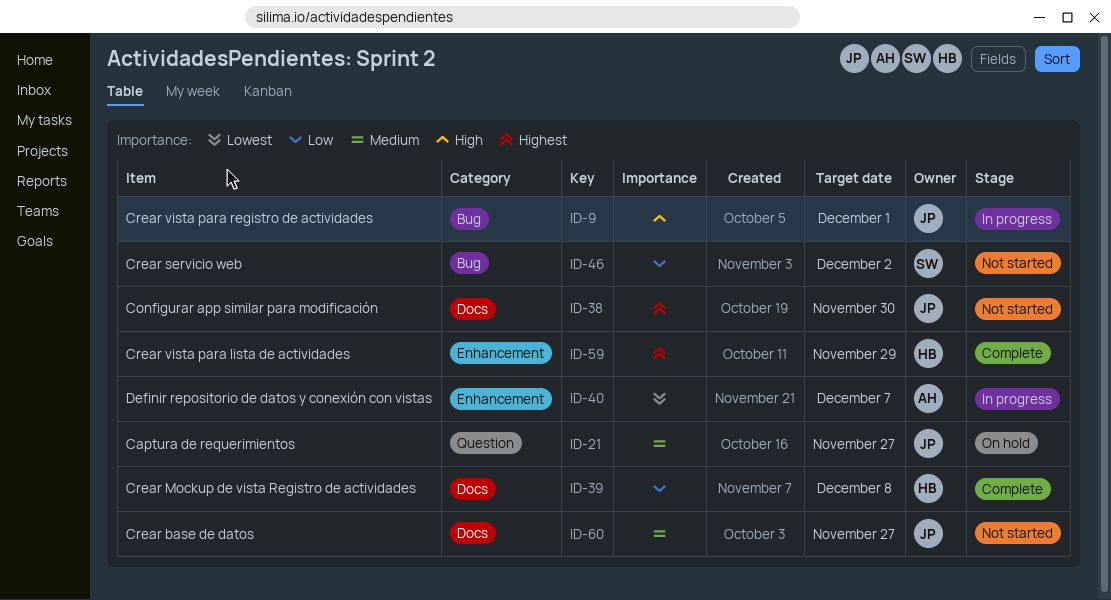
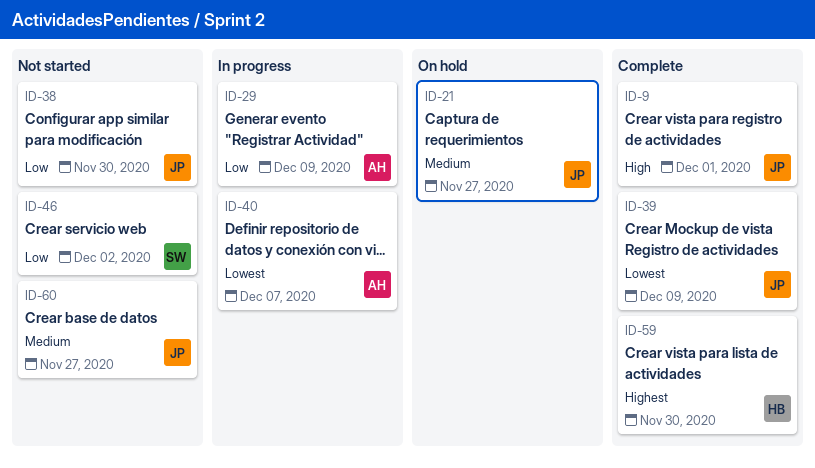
ID-9, status: In progress -> Complete
ID-29: none -> present
ID-38, priority: Highest -> Low
ID-39, owner: HB -> JP
ID-39, priority: Low -> Lowest
ID-39, due: Dec 8 -> Dec 9
ID-59, due: Nov 29 -> Nov 30

